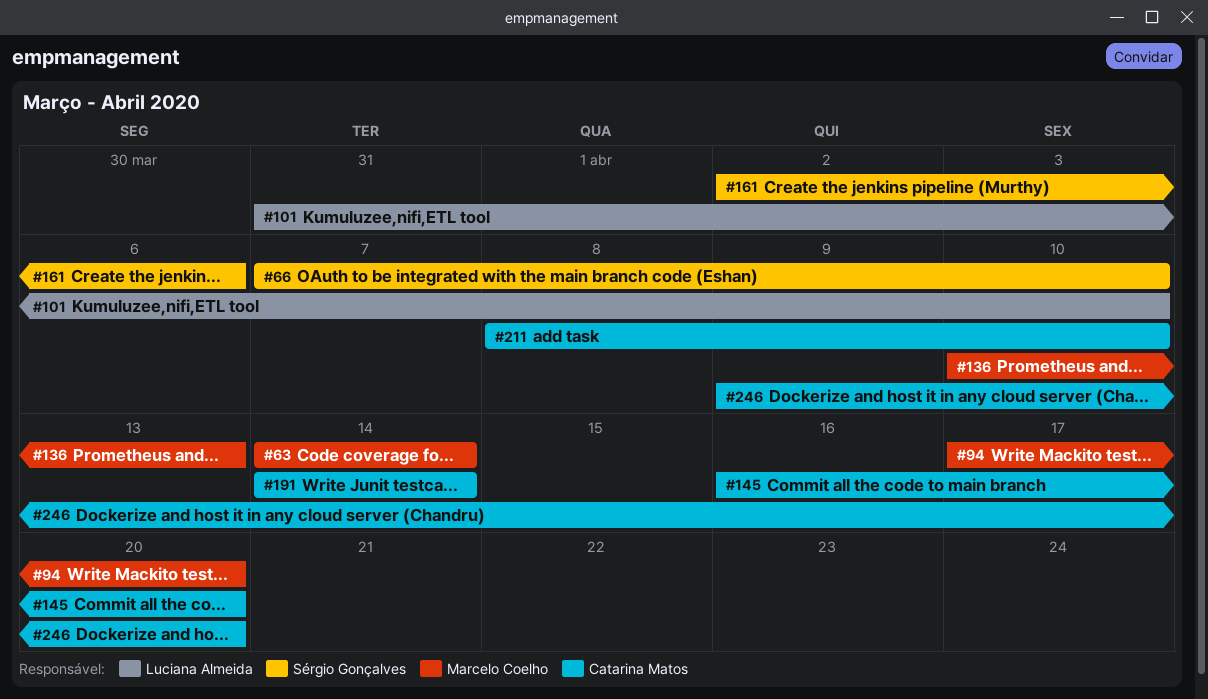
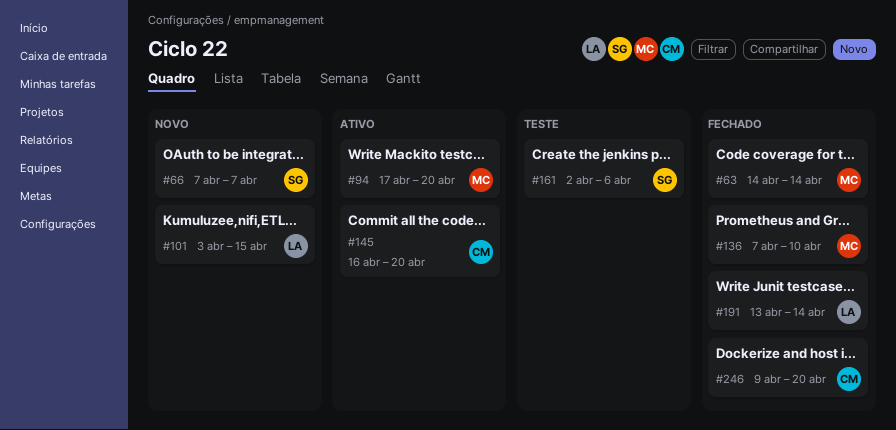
#66, due: Apr 10 -> Apr 7
#101, start: Mar 31 -> Apr 3
#101, due: Apr 10 -> Apr 15
#136, start: Apr 10 -> Apr 7
#136, due: Apr 13 -> Apr 10
#191, owner: Catarina Matos -> Luciana Almeida
#191, start: Apr 14 -> Apr 13
#211: present -> none

